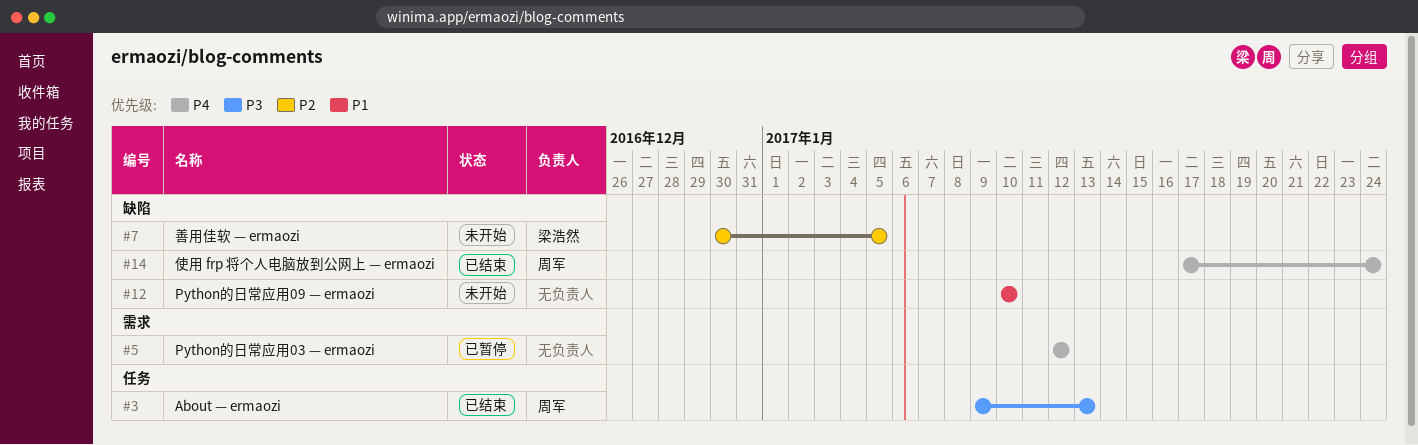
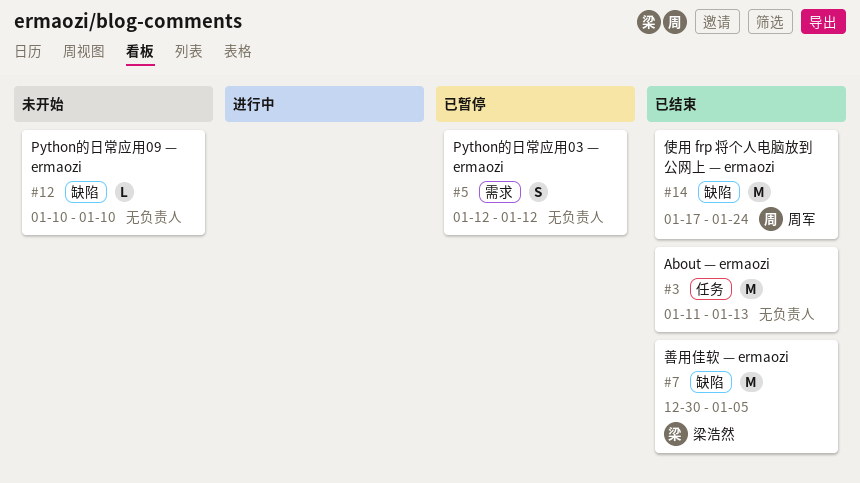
#3, owner: 周军 -> none
#3, start: Jan 9 -> Jan 11
#7, status: 未开始 -> 已结束

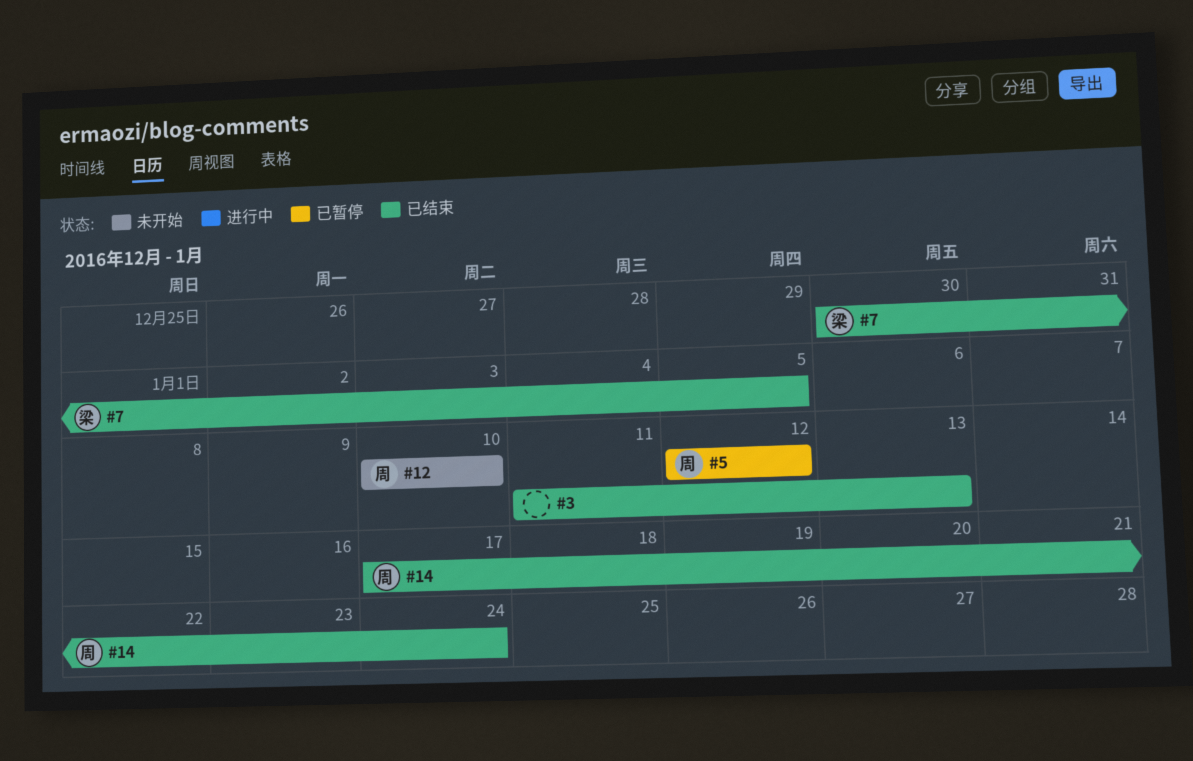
#5, owner: none -> 周军
#12, owner: none -> 周军

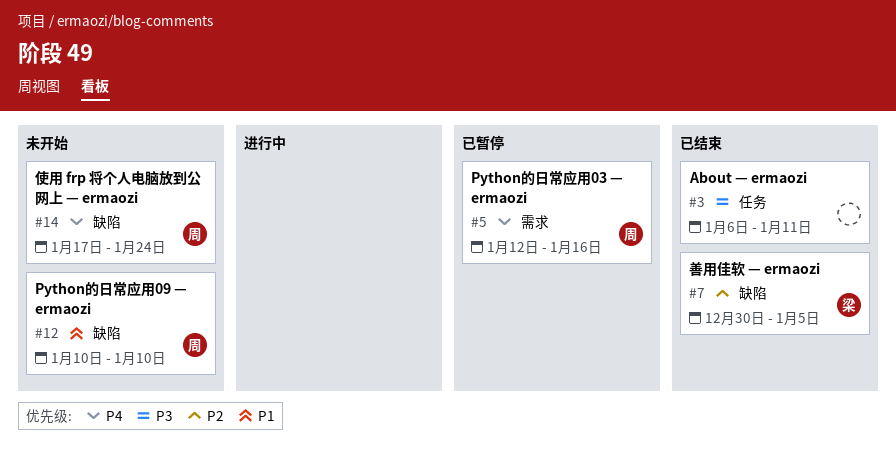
#3, start: Jan 11 -> Jan 6
#3, due: Jan 13 -> Jan 11
#5, due: Jan 12 -> Jan 16
#14, status: 已结束 -> 未开始

